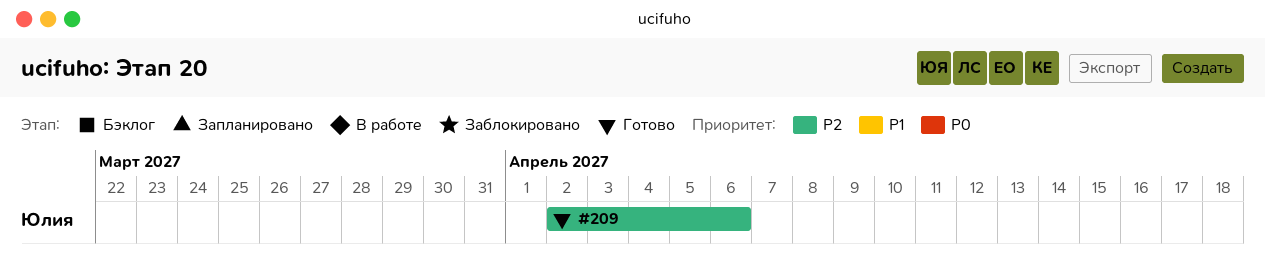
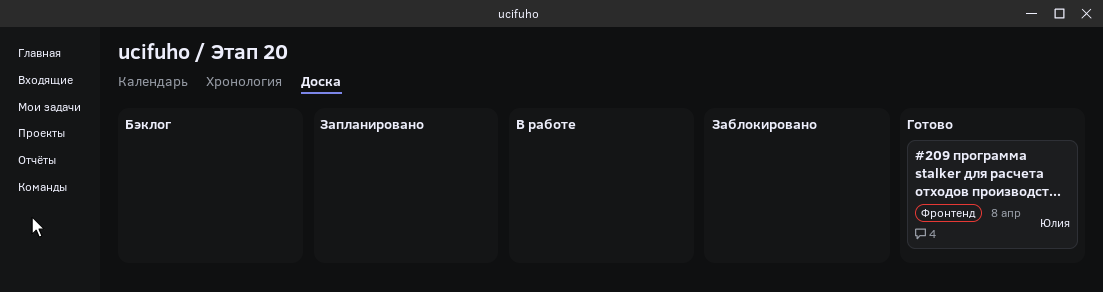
#209, due: Apr 6 -> Apr 8

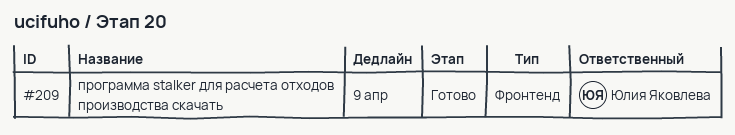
#209, due: Apr 8 -> Apr 9

